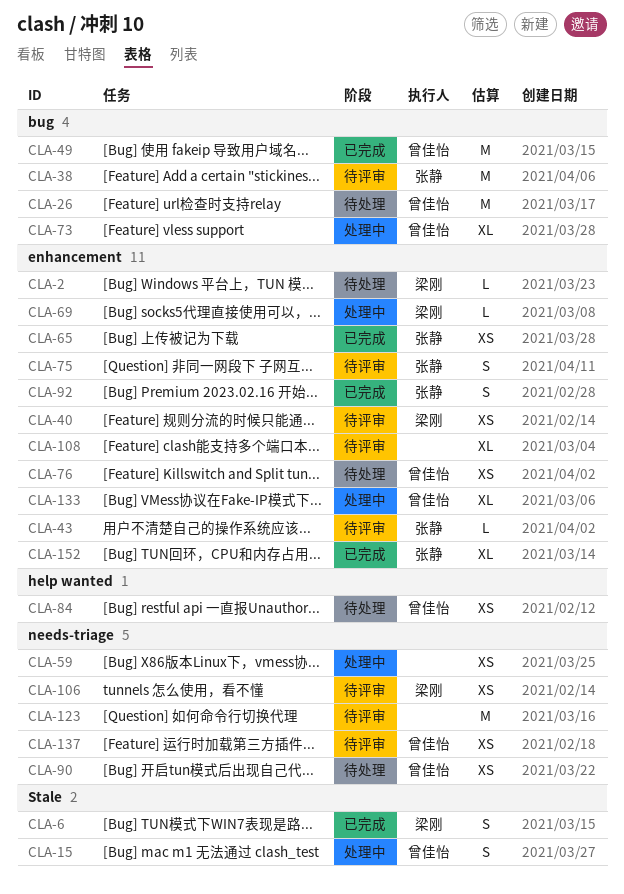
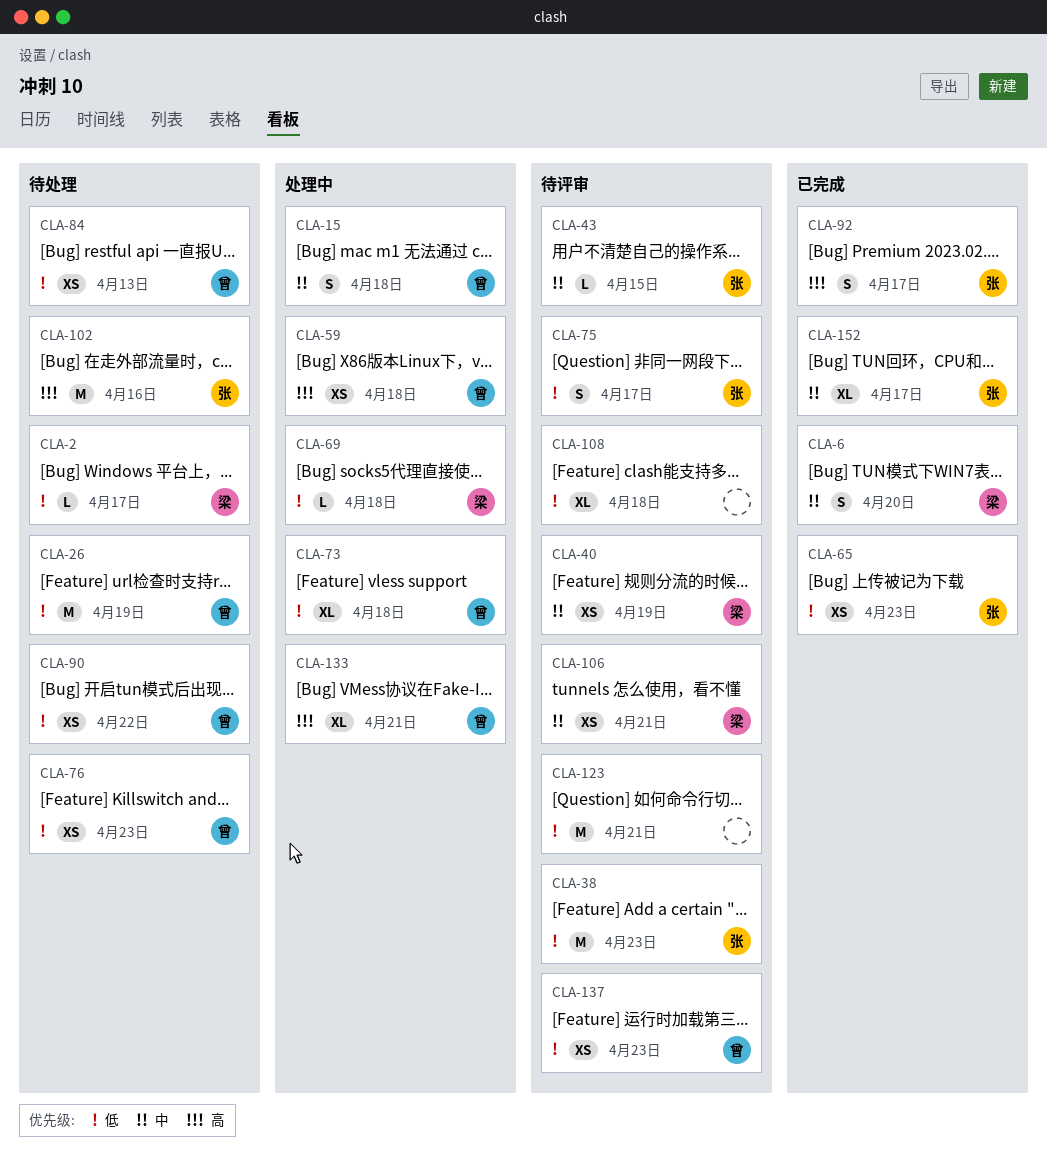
CLA-49: present -> none
CLA-59, owner: none -> 曾佳怡
CLA-102: none -> present

